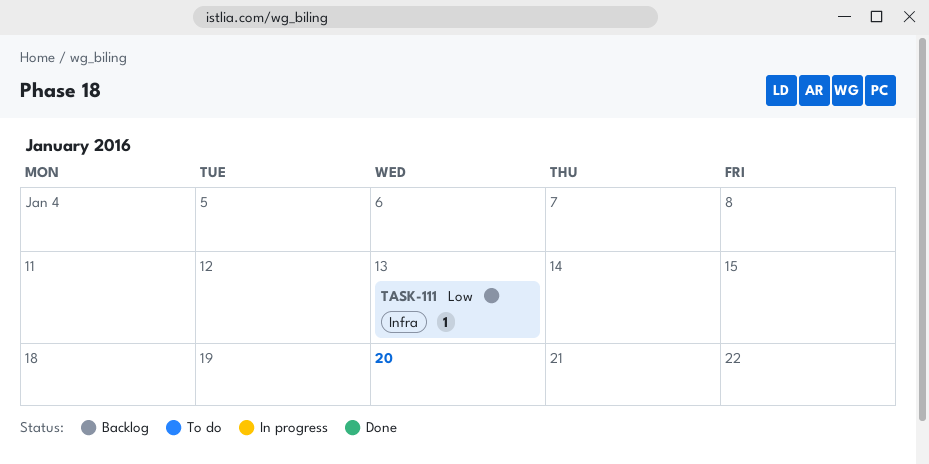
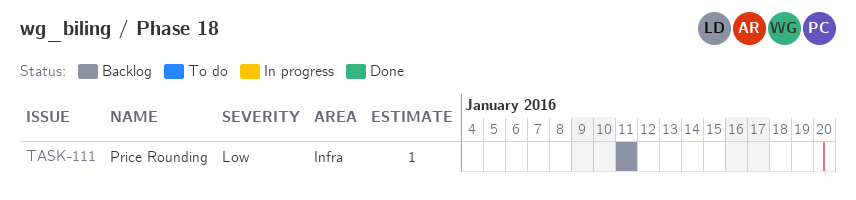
TASK-111, due: Jan 13 -> Jan 11

